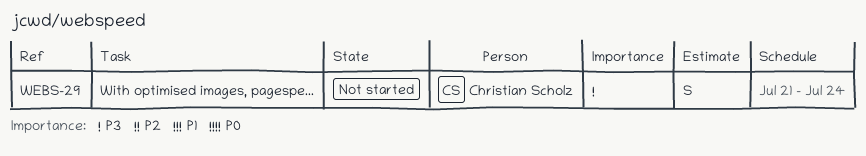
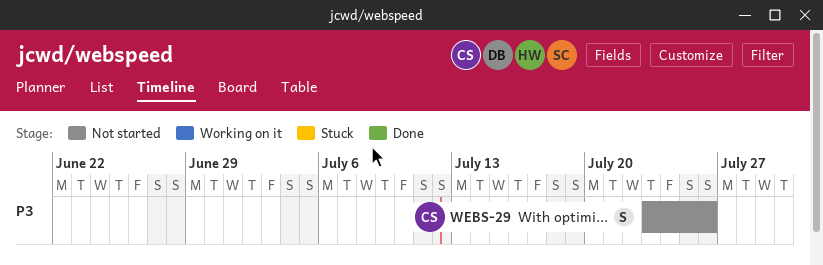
WEBS-29, start: Jul 21 -> Jul 23
WEBS-29, due: Jul 24 -> Jul 26

